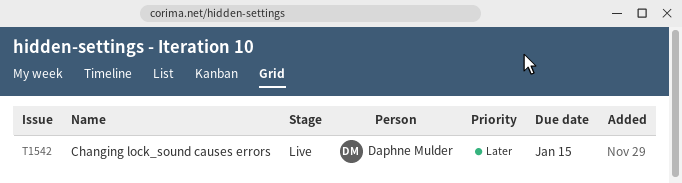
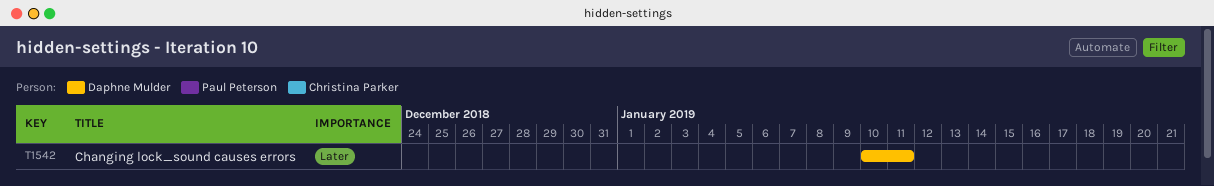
T1542, due: Jan 15 -> Jan 11

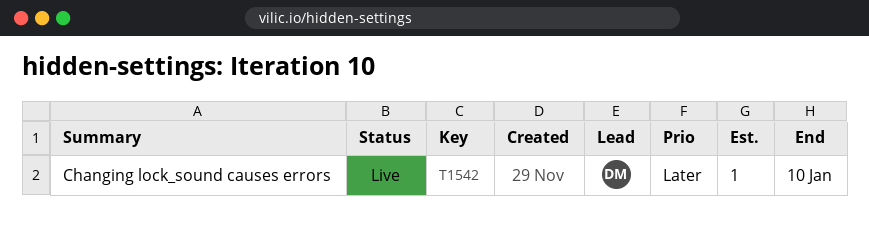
T1542, due: Jan 11 -> Jan 10

